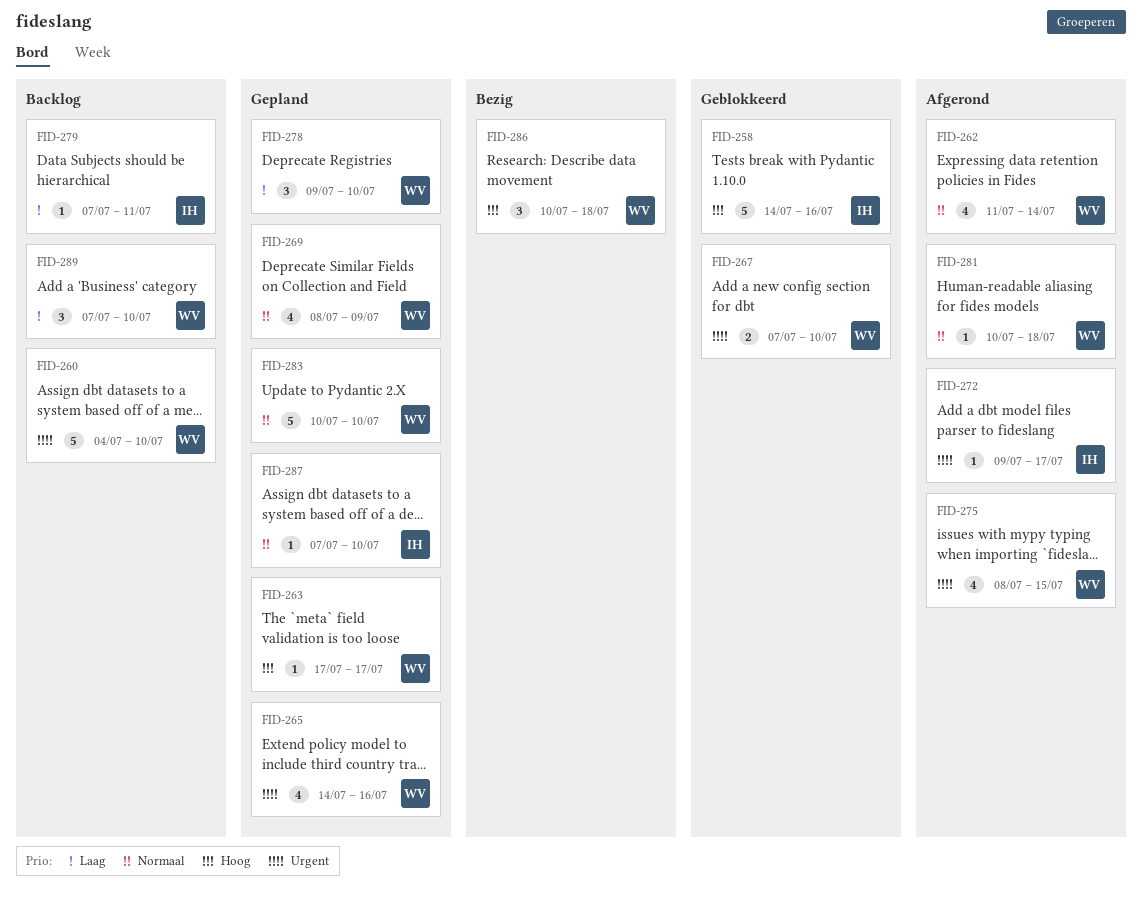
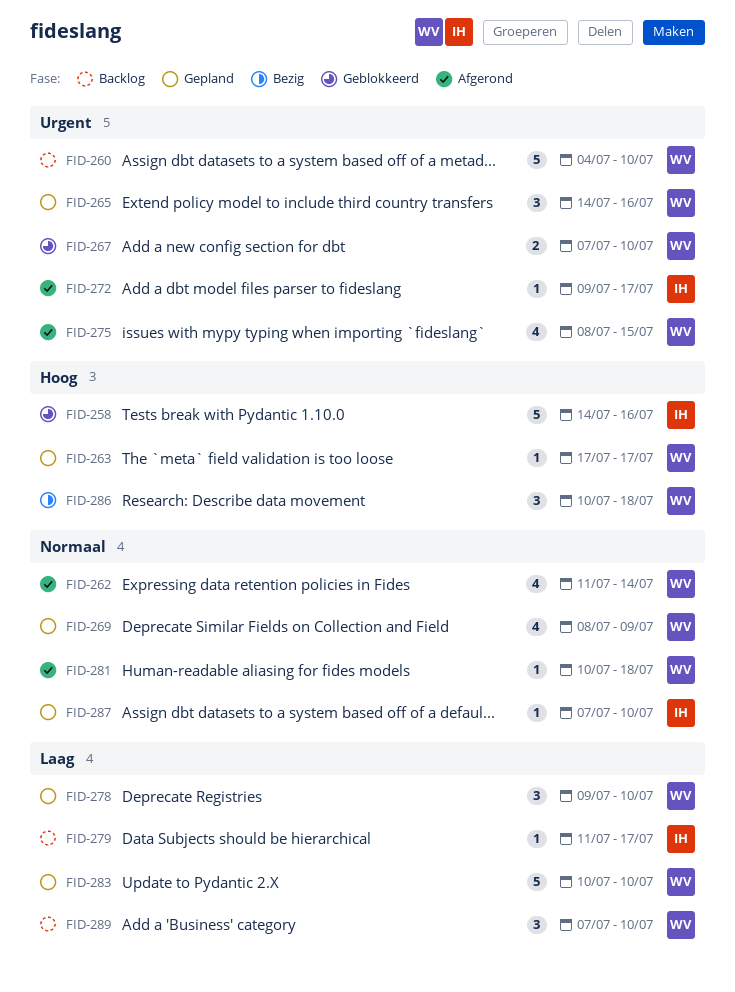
FID-265, estimate: 4 -> 3
FID-279, start: Jul 7 -> Jul 11
FID-279, due: Jul 11 -> Jul 17
FID-283, priority: Normaal -> Laag

